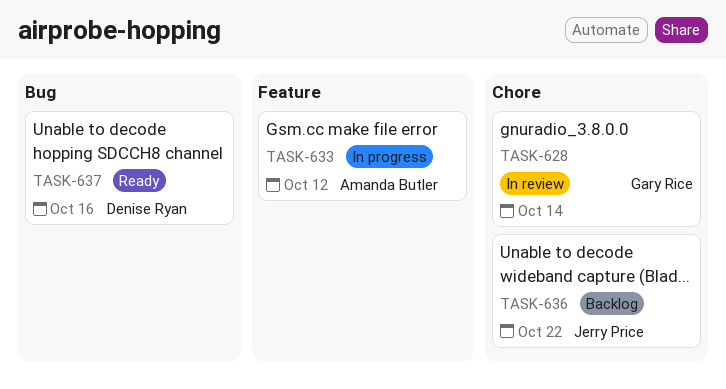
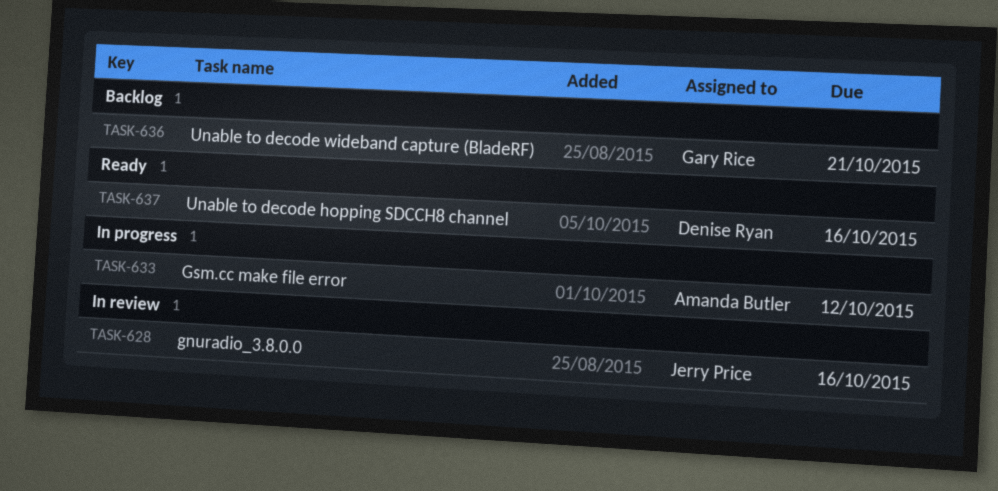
TASK-628, owner: Gary Rice -> Jerry Price
TASK-628, due: Oct 14 -> Oct 16
TASK-636, owner: Jerry Price -> Gary Rice
TASK-636, due: Oct 22 -> Oct 21

